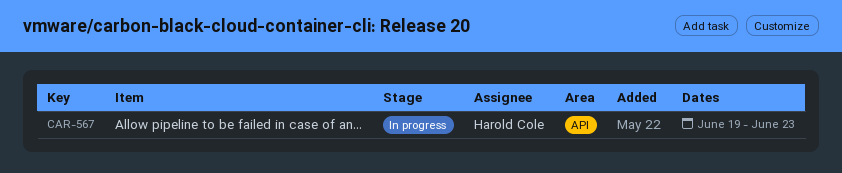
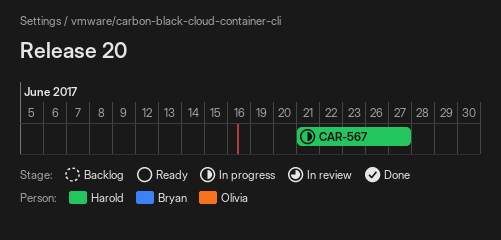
CAR-567, start: Jun 19 -> Jun 21
CAR-567, due: Jun 23 -> Jun 27

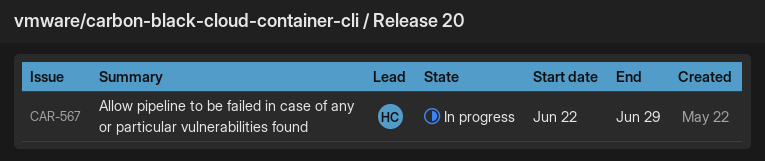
CAR-567, start: Jun 21 -> Jun 22
CAR-567, due: Jun 27 -> Jun 29

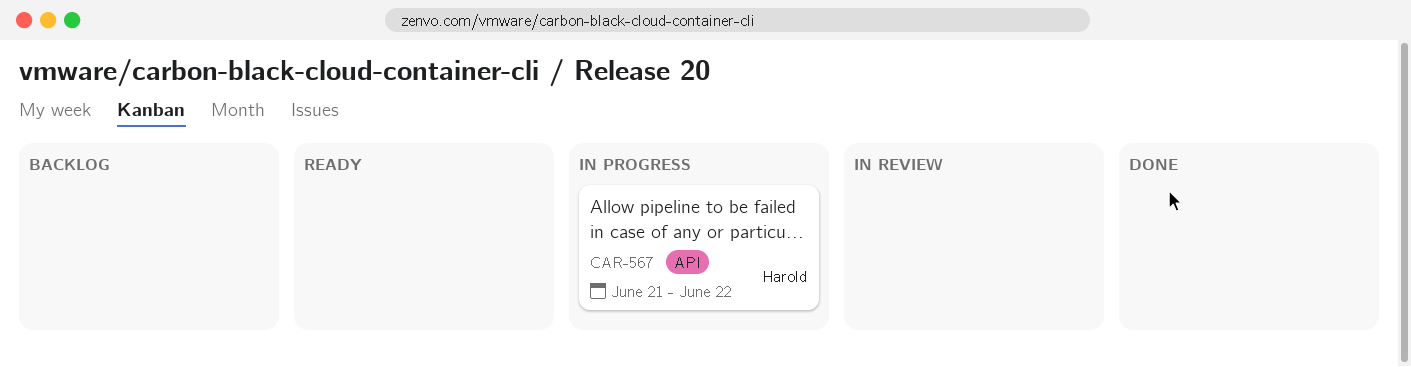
CAR-567, start: Jun 22 -> Jun 21
CAR-567, due: Jun 29 -> Jun 22

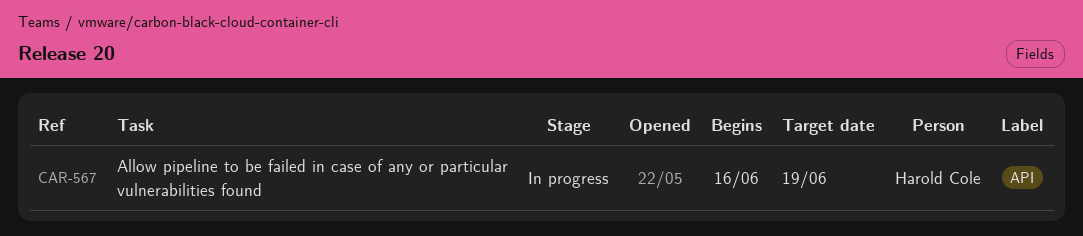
CAR-567, start: Jun 21 -> Jun 16
CAR-567, due: Jun 22 -> Jun 19

